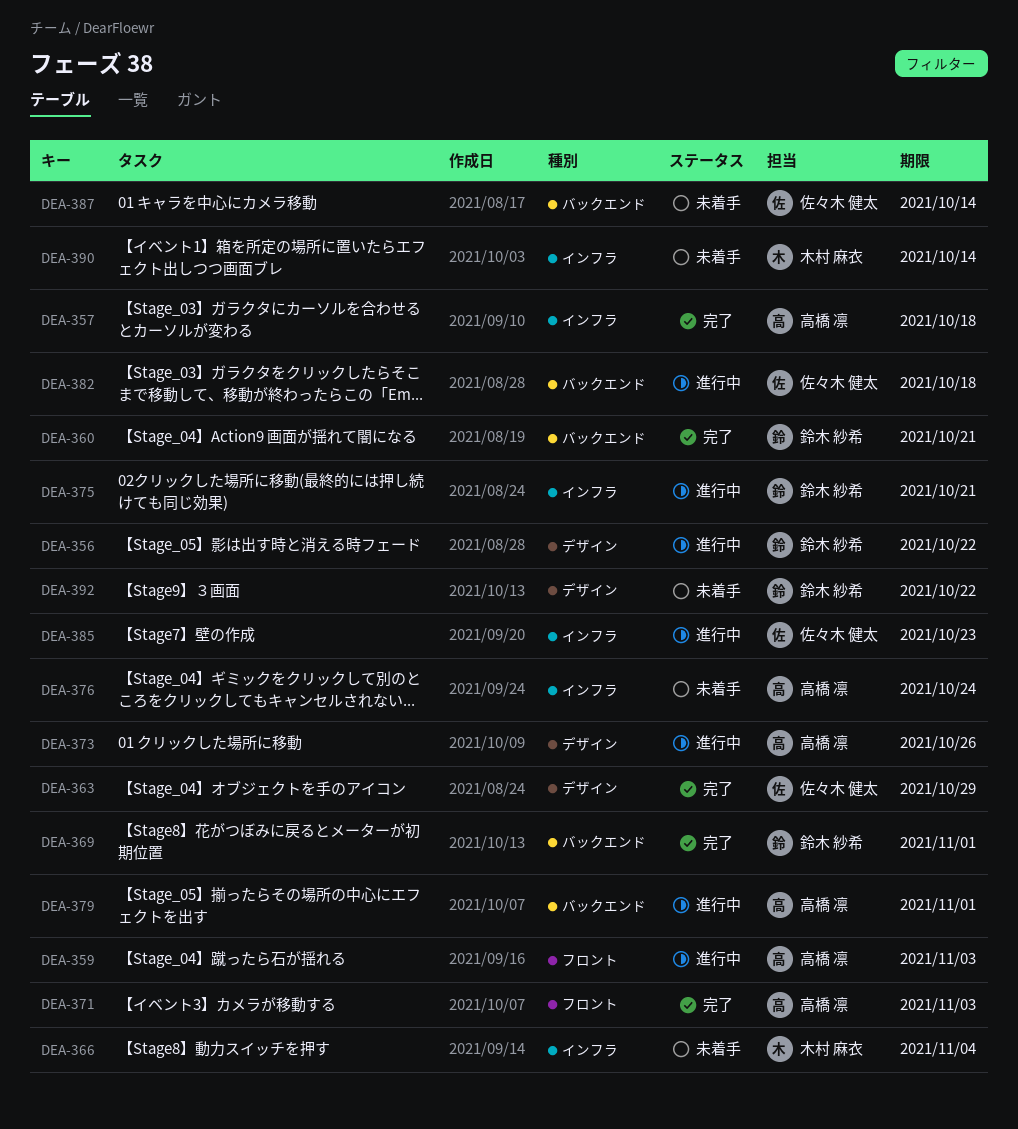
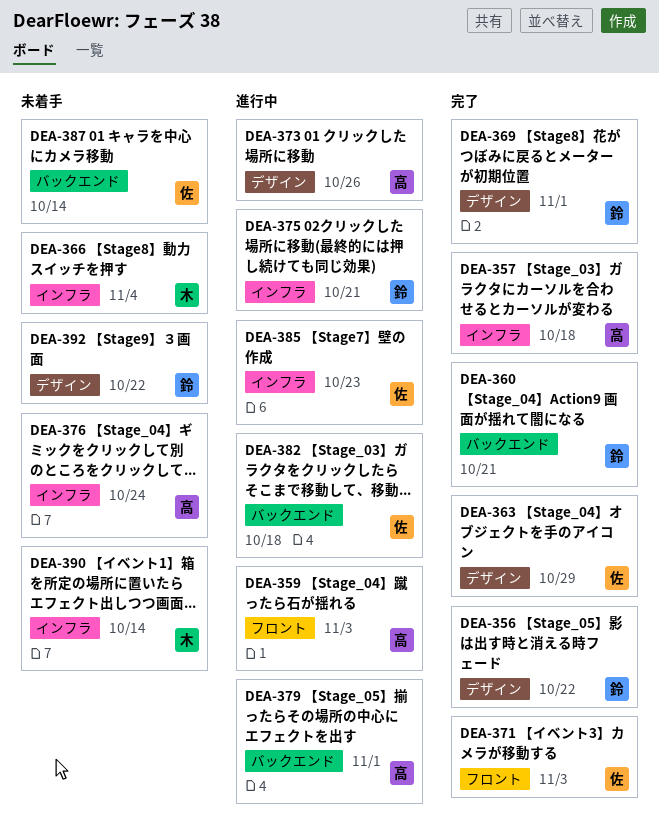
DEA-356, status: 進行中 -> 完了
DEA-369, label: バックエンド -> デザイン
DEA-371, owner: 高橋 凛 -> 佐々木 健太

